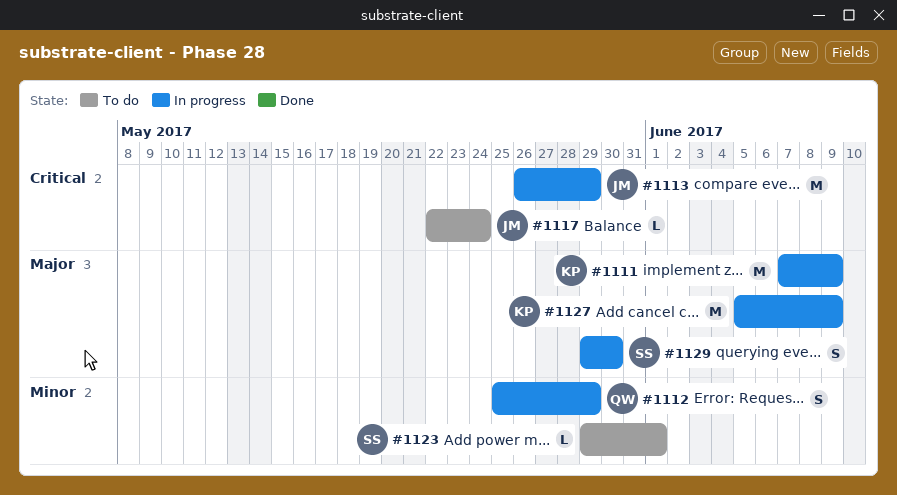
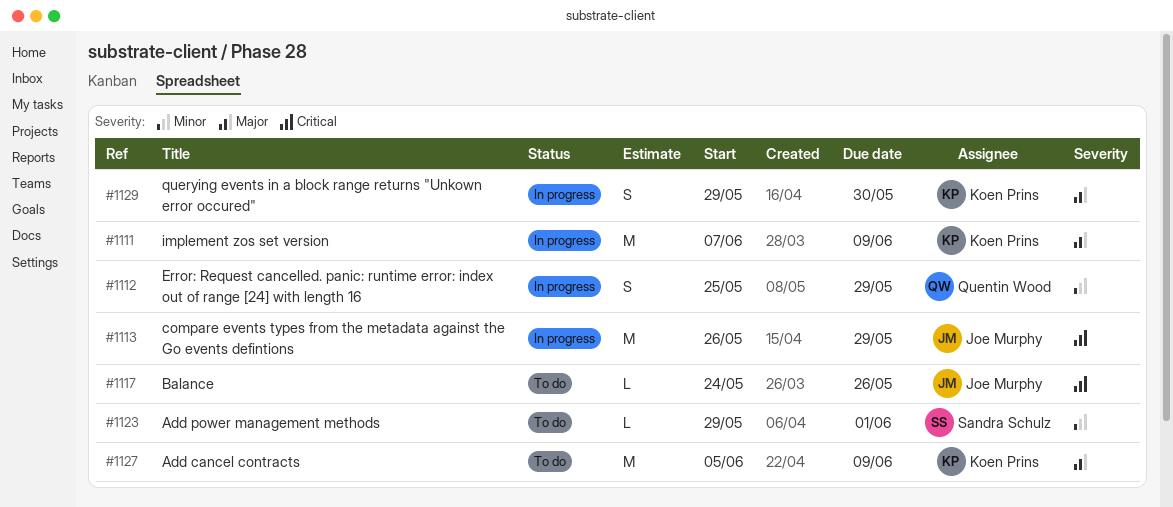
#1117, start: May 22 -> May 24
#1117, due: May 24 -> May 26
#1127, status: In progress -> To do
#1129, owner: Sandra Schulz -> Koen Prins

